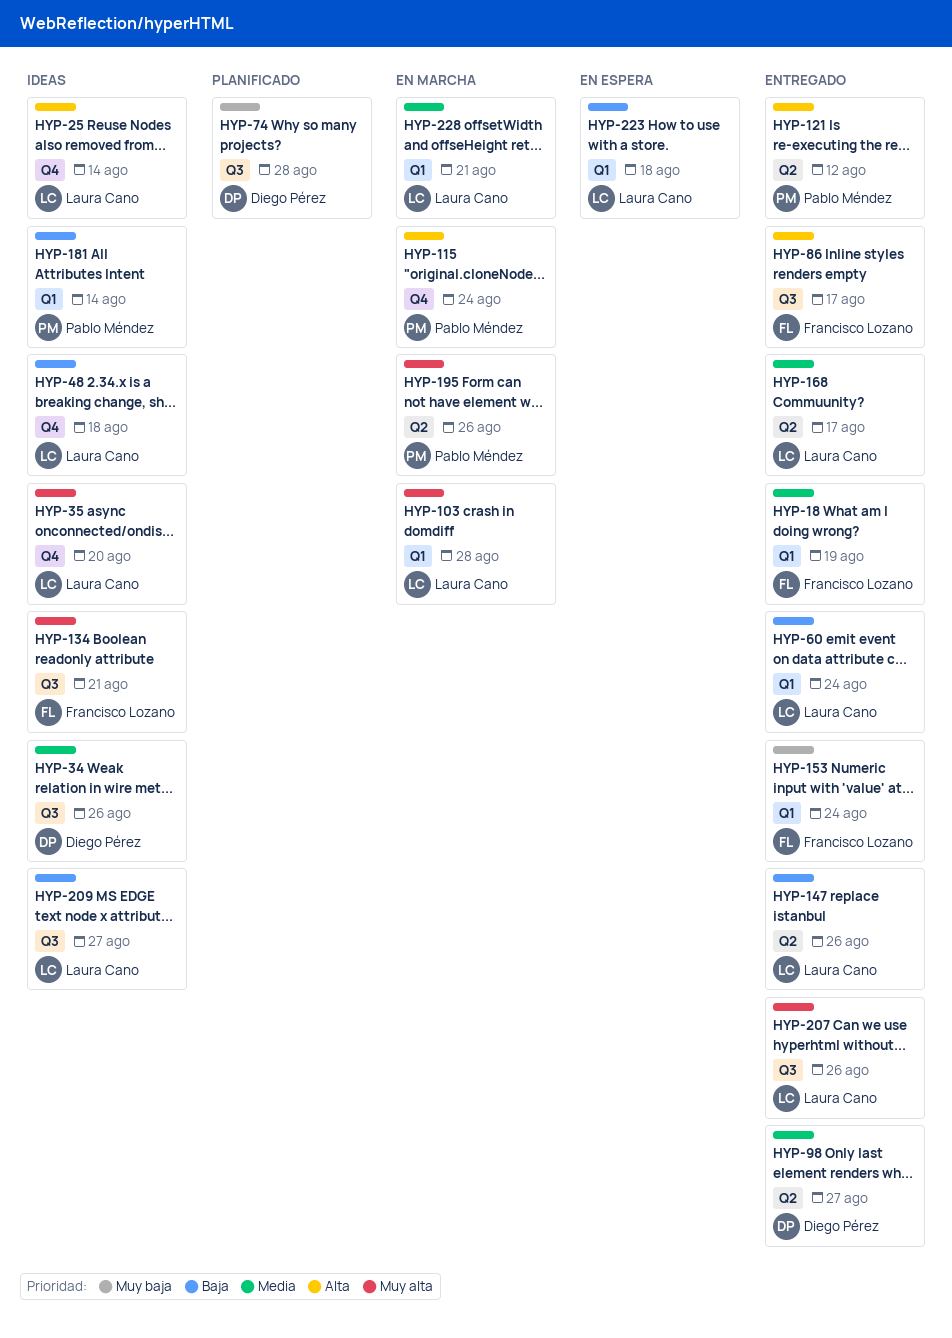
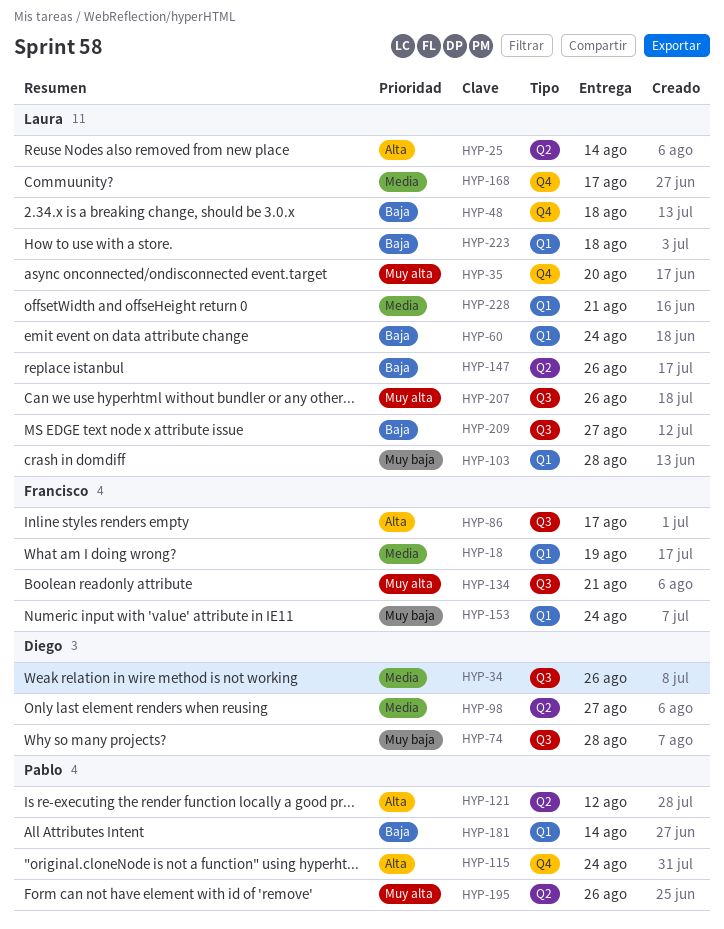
HYP-25, label: Q4 -> Q2
HYP-103, priority: Muy alta -> Muy baja
HYP-168, label: Q2 -> Q4

